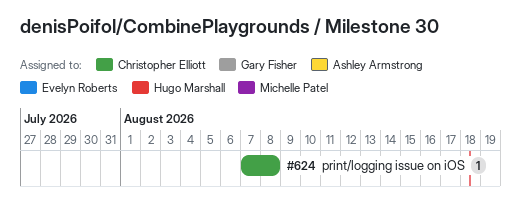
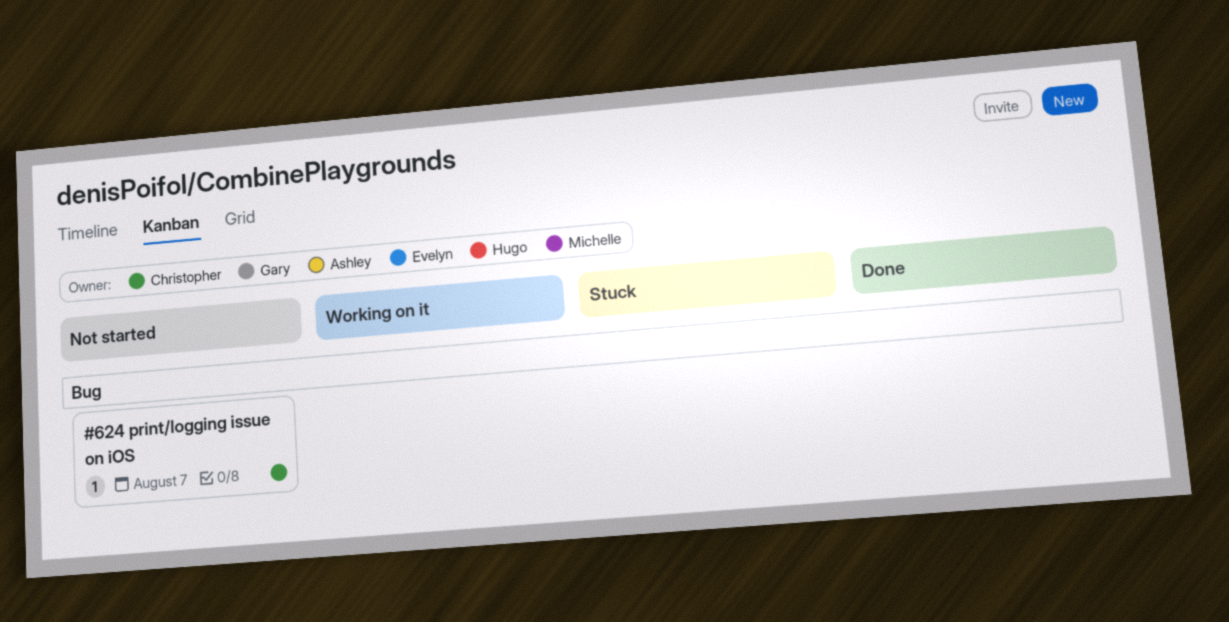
#624, due: Aug 8 -> Aug 7

